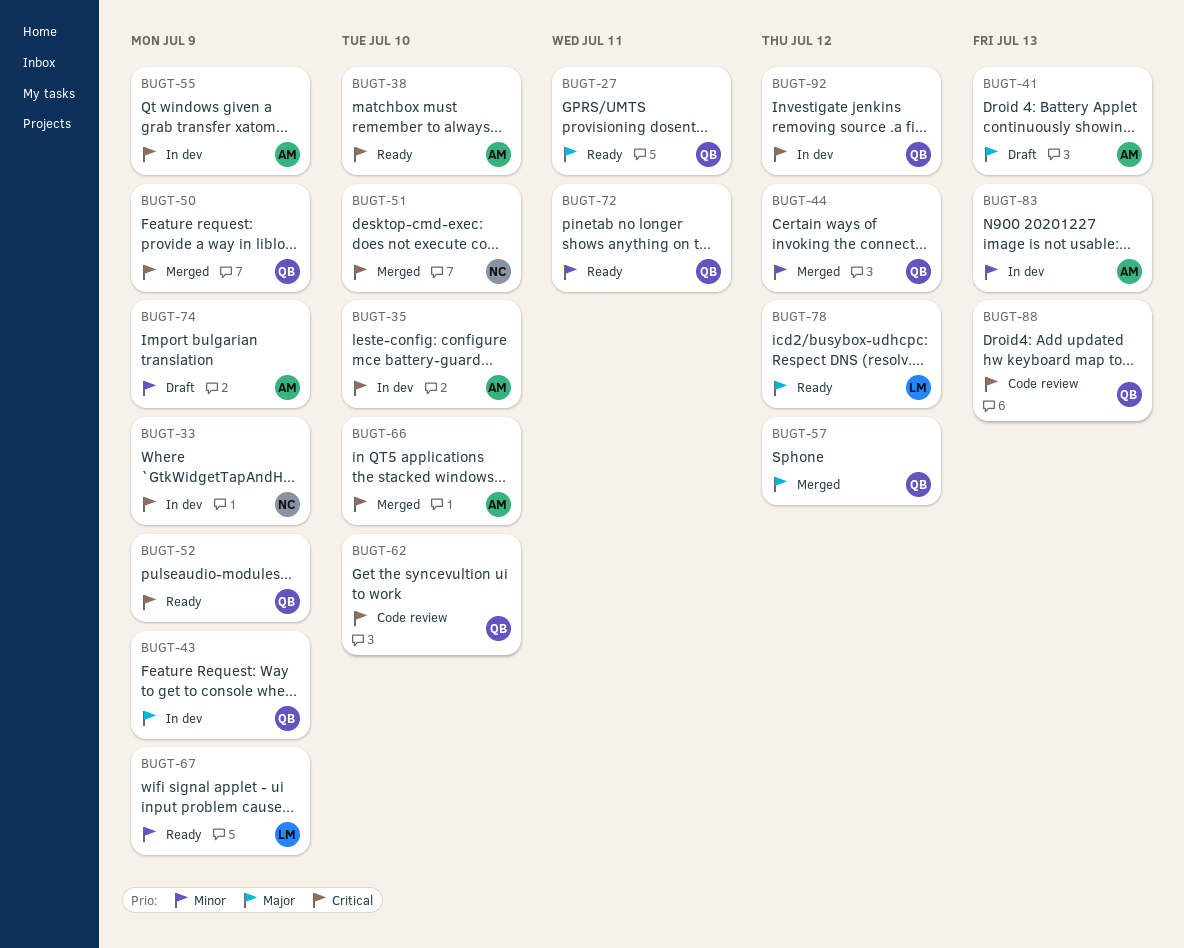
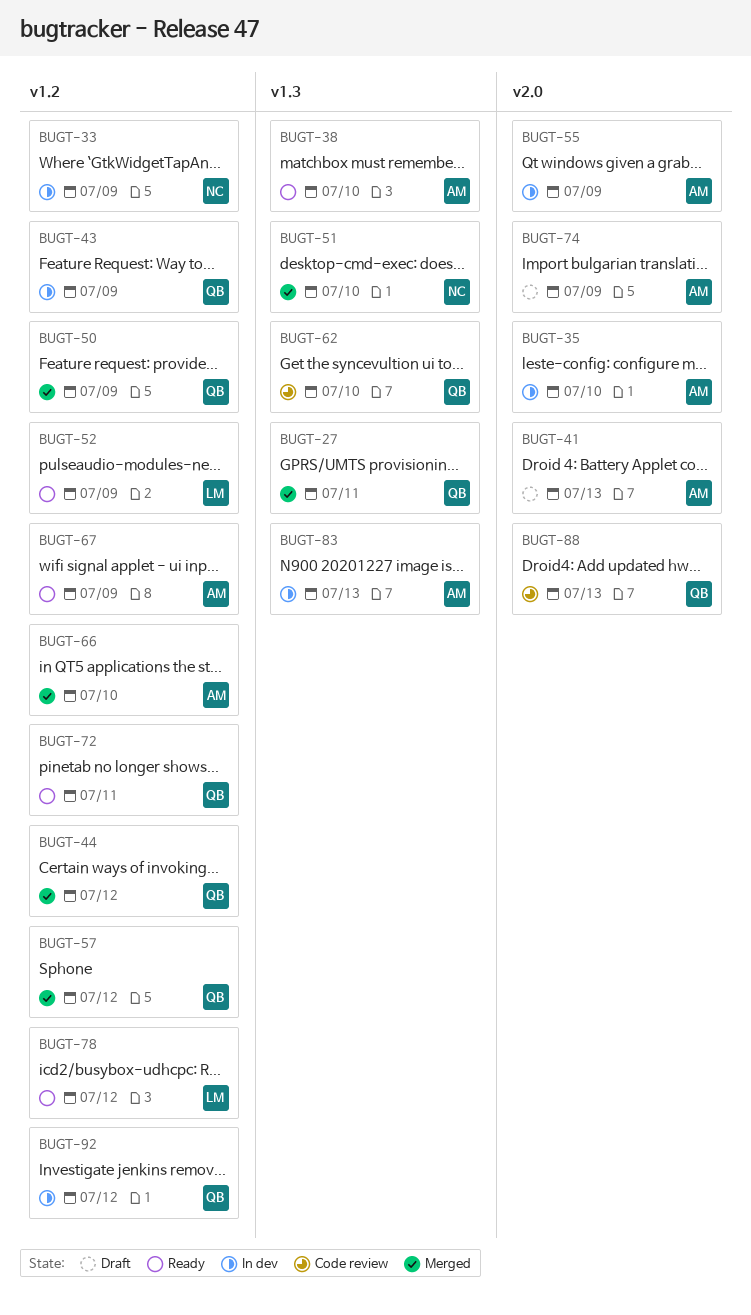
BUGT-27, status: Ready -> Merged
BUGT-52, owner: QB -> LM
BUGT-67, owner: LM -> AM

